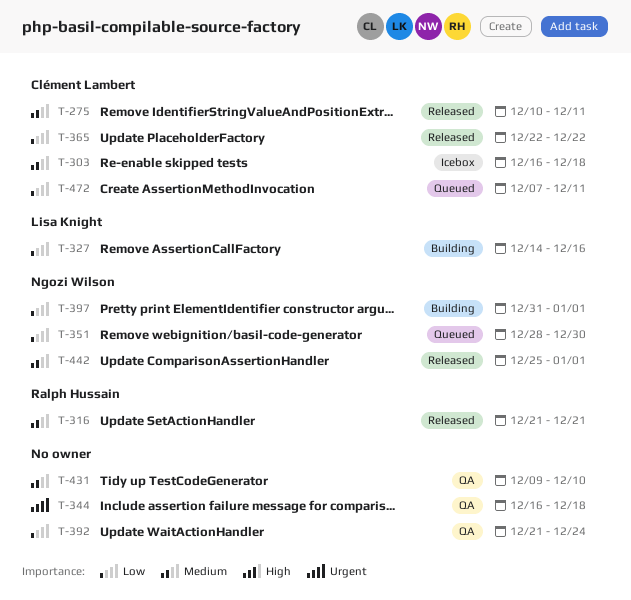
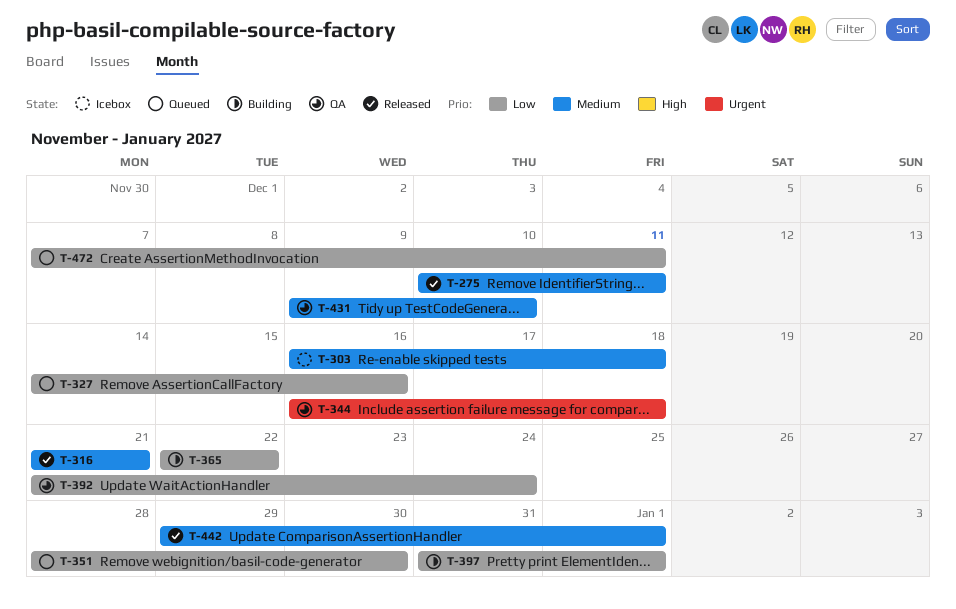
T-327, status: Building -> Queued
T-365, status: Released -> Building
T-442, start: Dec 25 -> Dec 29

